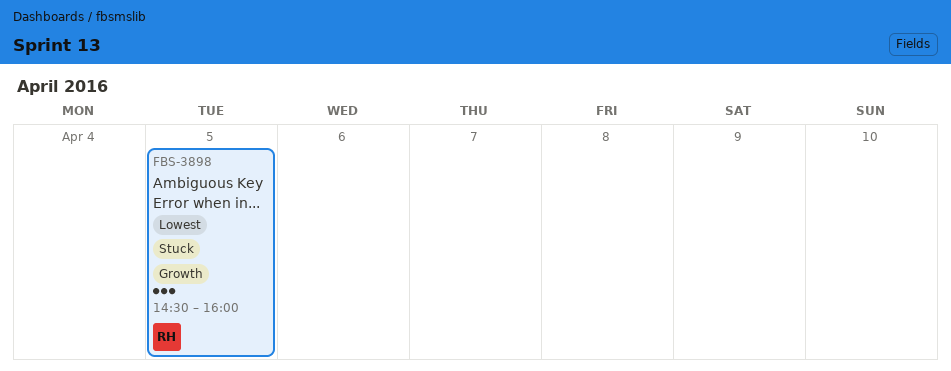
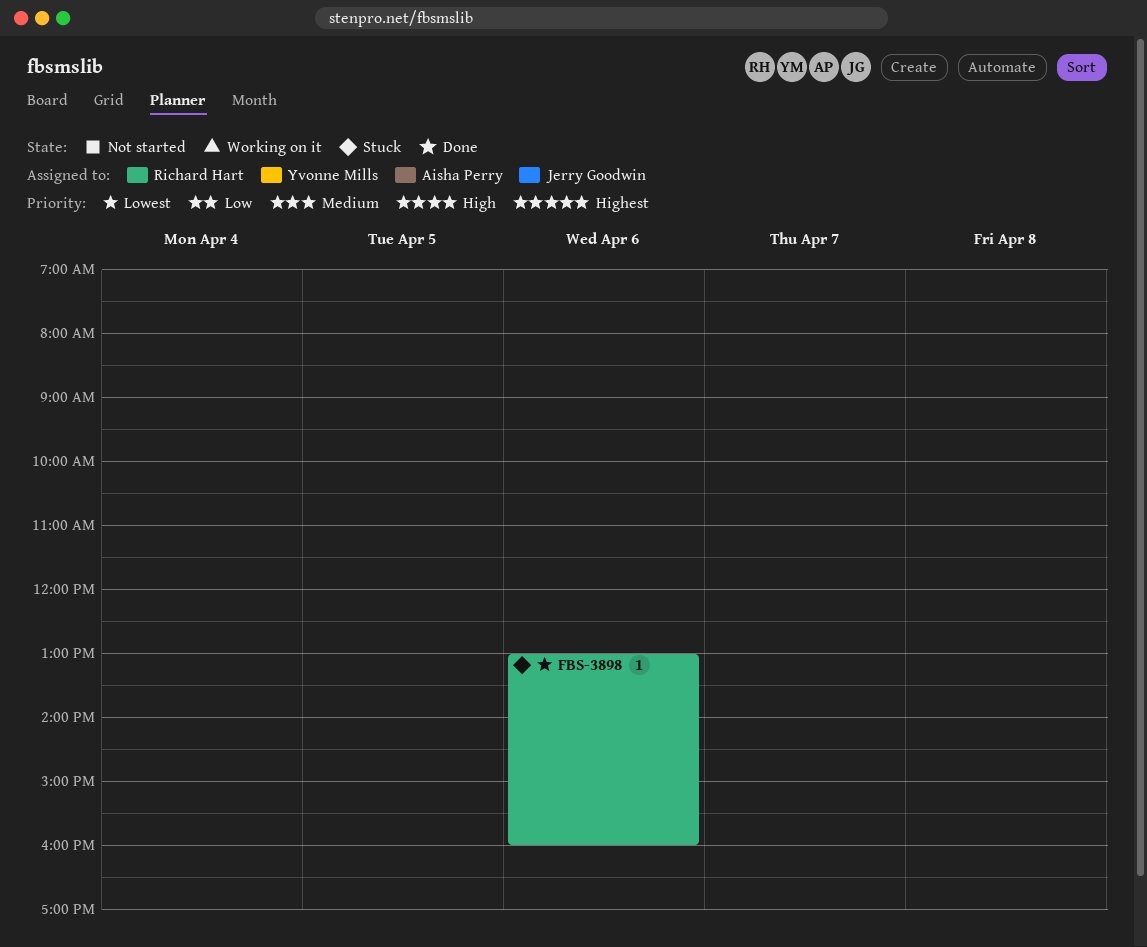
FBS-3898, estimate: 3 -> 1
FBS-3898, day: Apr 5 -> Apr 6
FBS-3898, begins: 14:30 -> 13:00

